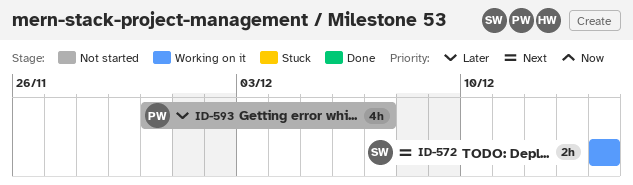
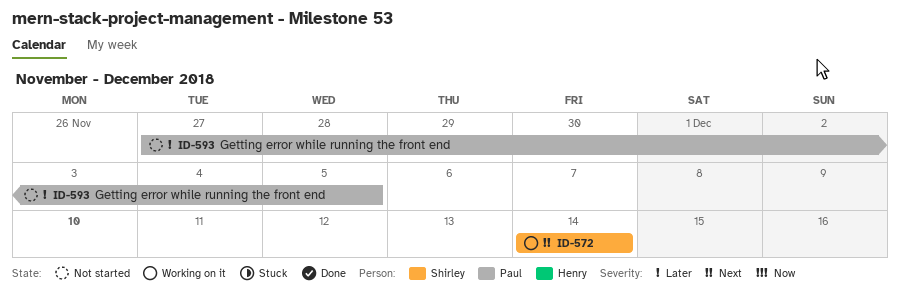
ID-593, start: Nov 30 -> Nov 27
ID-593, due: Dec 7 -> Dec 5

